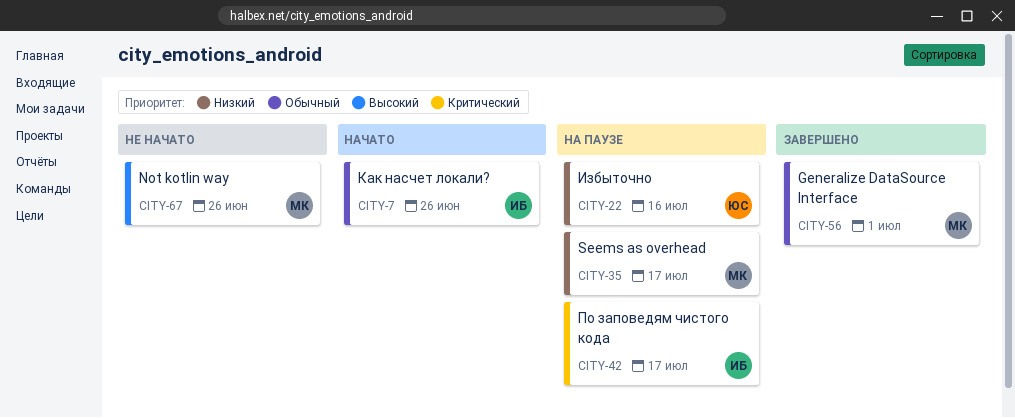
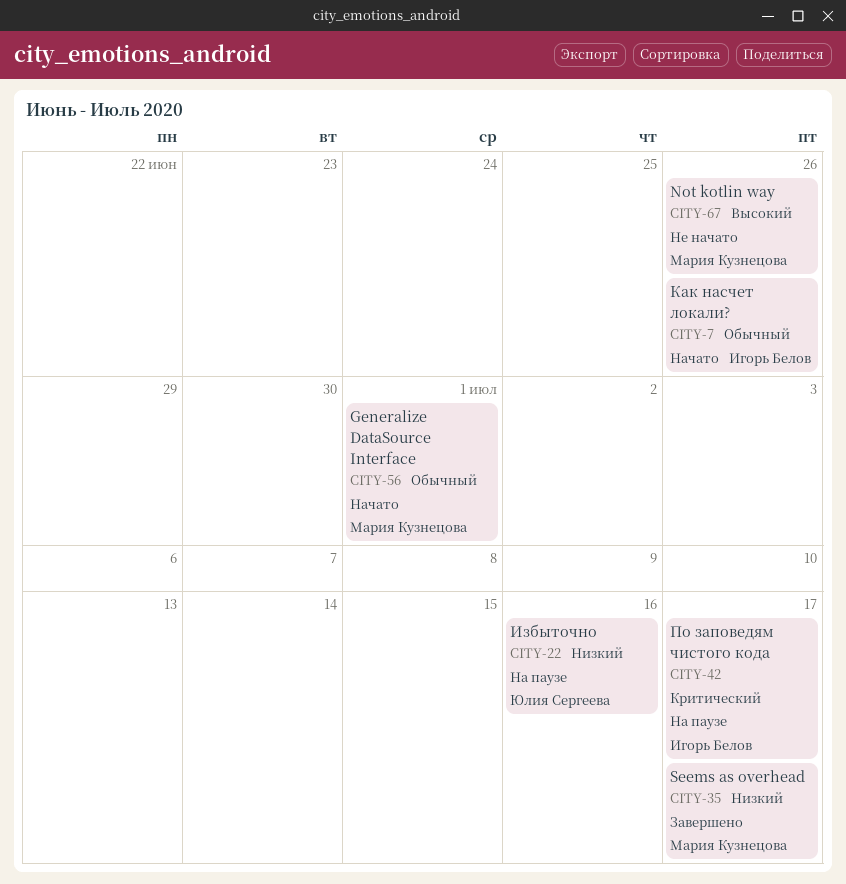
CITY-35, status: На паузе -> Завершено
CITY-56, status: Завершено -> Начато

